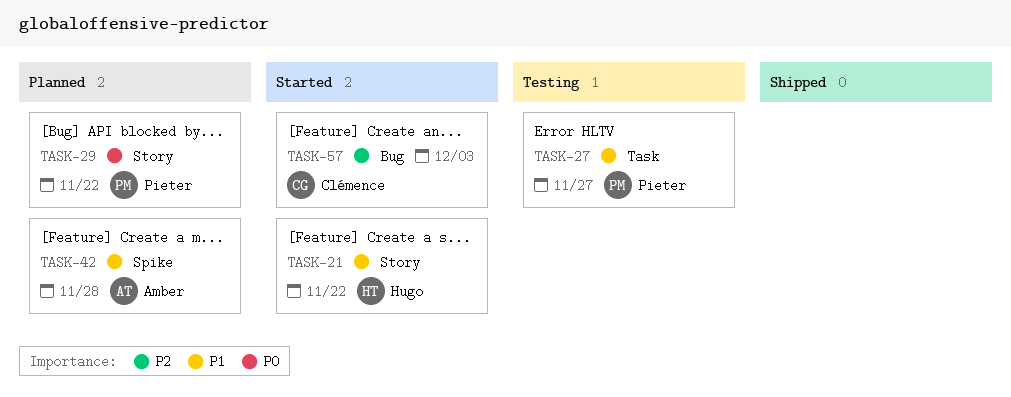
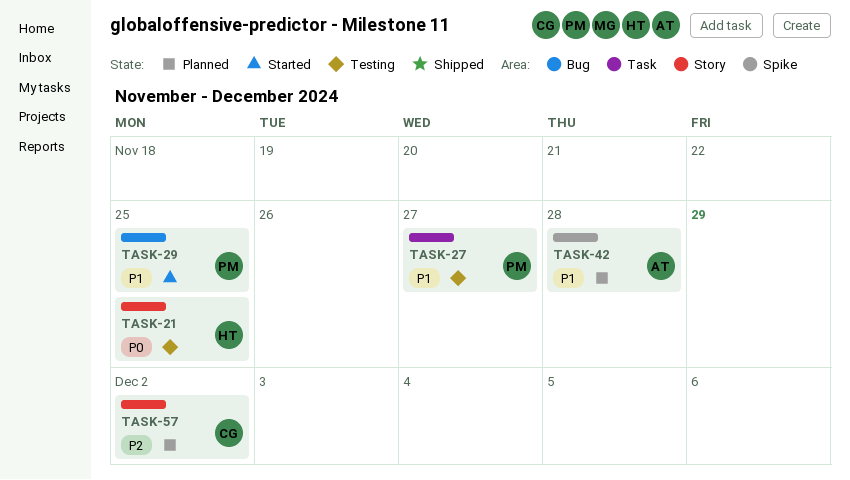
TASK-21, status: Started -> Testing
TASK-21, priority: P1 -> P0
TASK-21, due: Nov 22 -> Nov 25
TASK-29, status: Planned -> Started
TASK-29, priority: P0 -> P1
TASK-29, label: Story -> Bug
TASK-29, due: Nov 22 -> Nov 25
TASK-57, status: Started -> Planned
TASK-57, label: Bug -> Story
TASK-57, due: Dec 3 -> Dec 2

